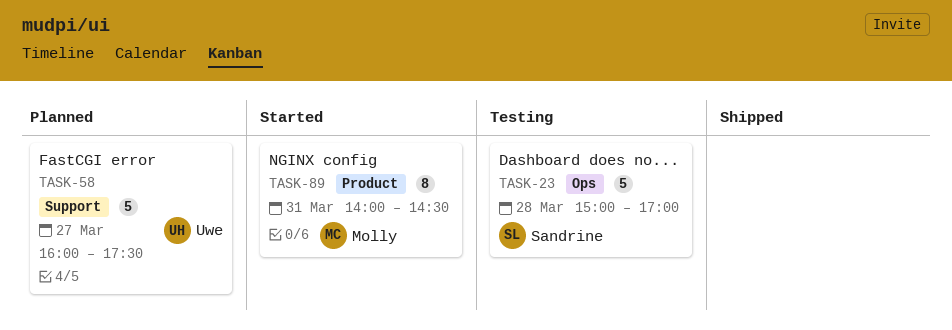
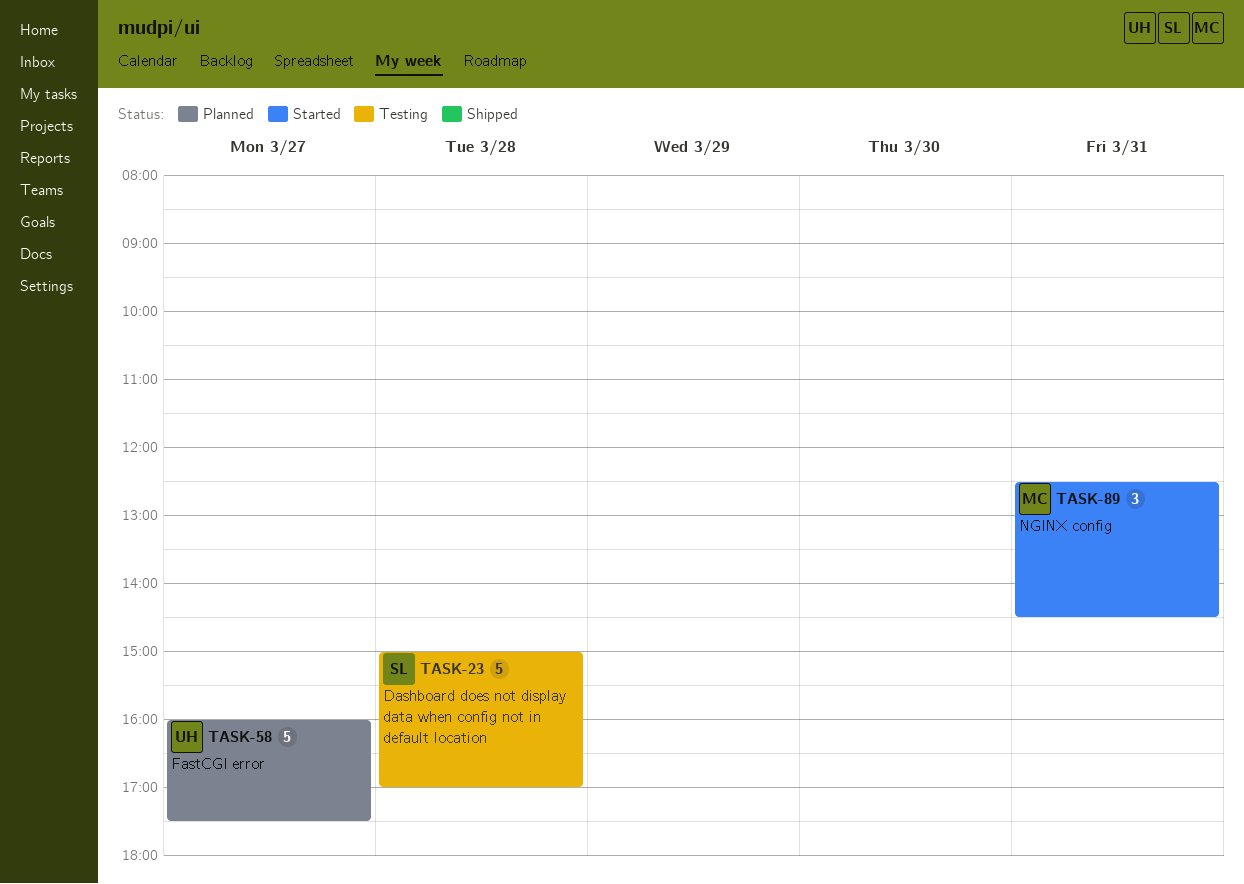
TASK-89, estimate: 8 -> 3
TASK-89, begins: 14:00 -> 12:30

